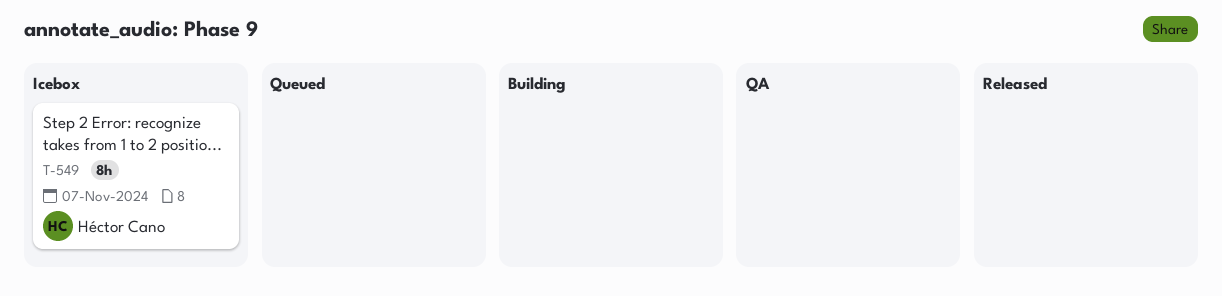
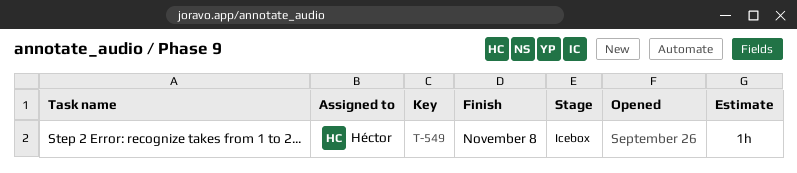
T-549, estimate: 8h -> 1h
T-549, due: Nov 7 -> Nov 8

